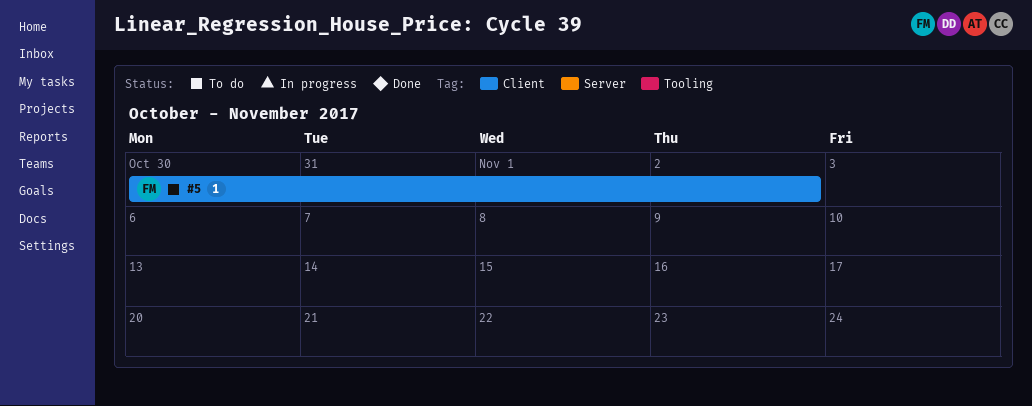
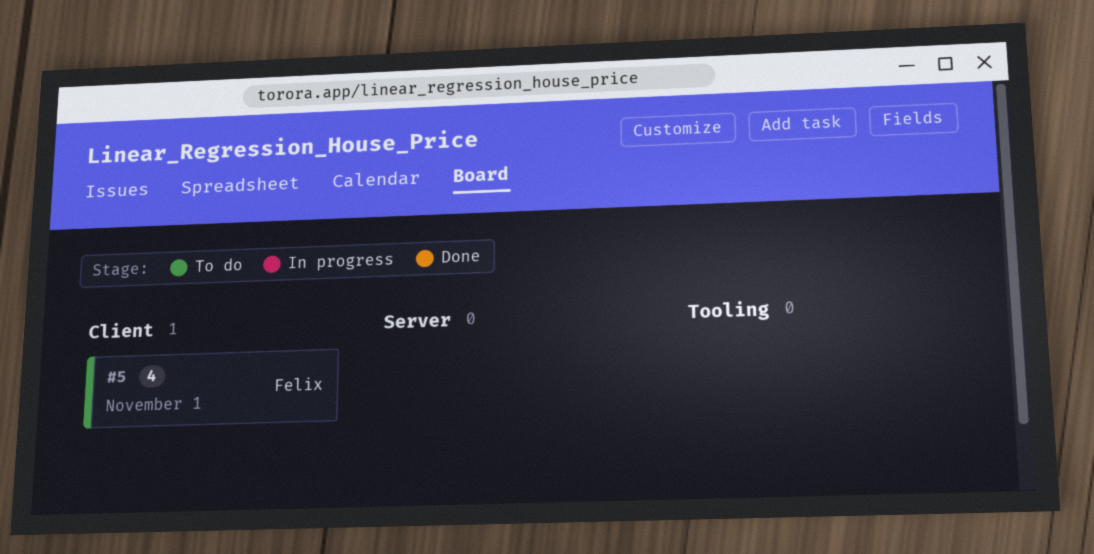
#5, estimate: 1 -> 4
#5, due: Nov 2 -> Nov 1

